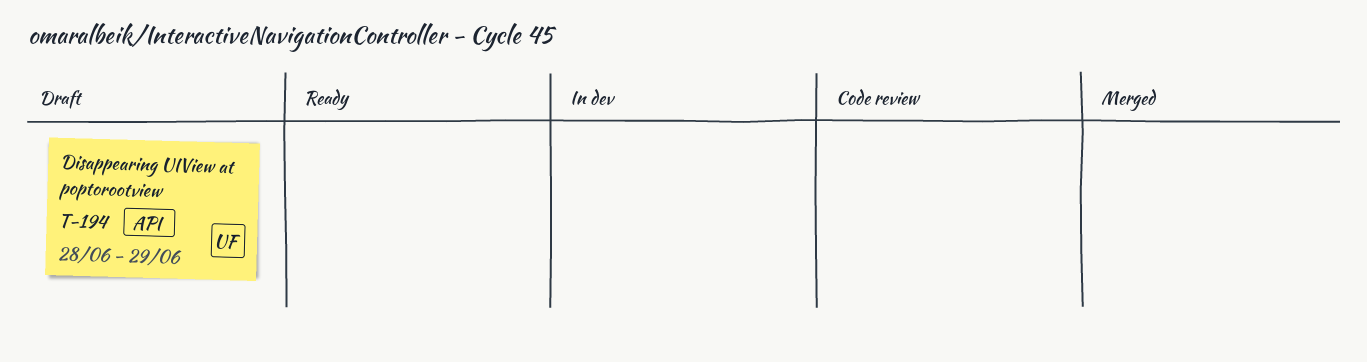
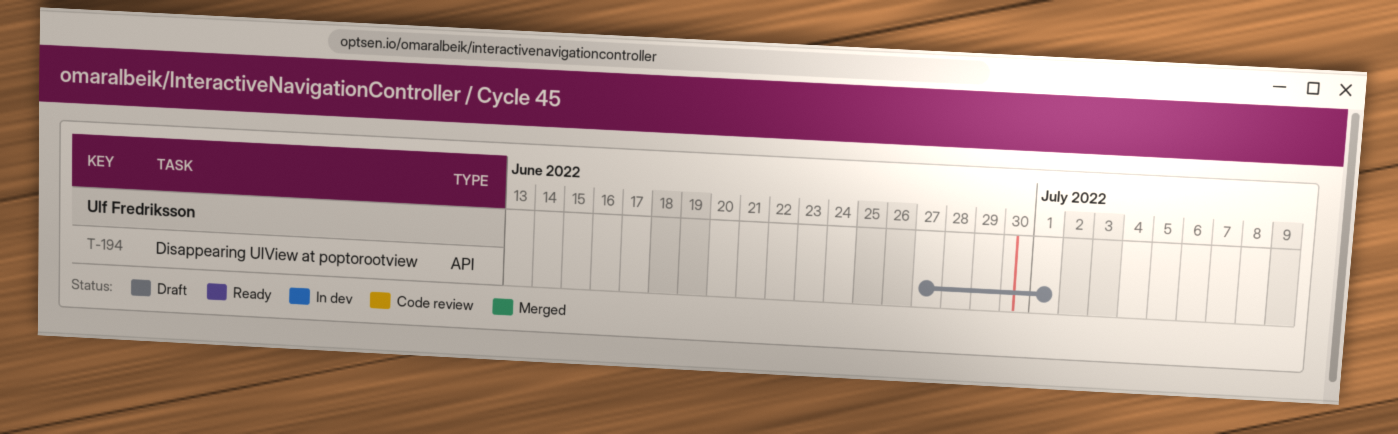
T-194, start: Jun 28 -> Jun 27
T-194, due: Jun 29 -> Jul 1

